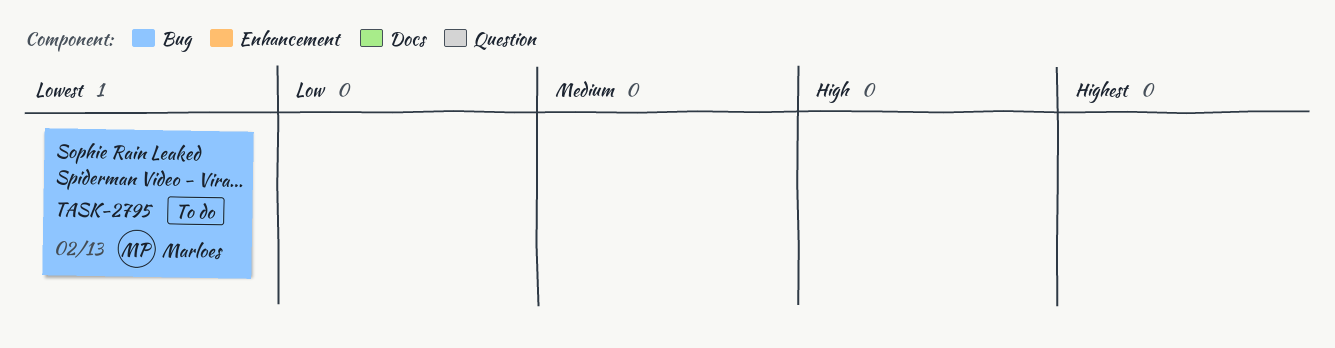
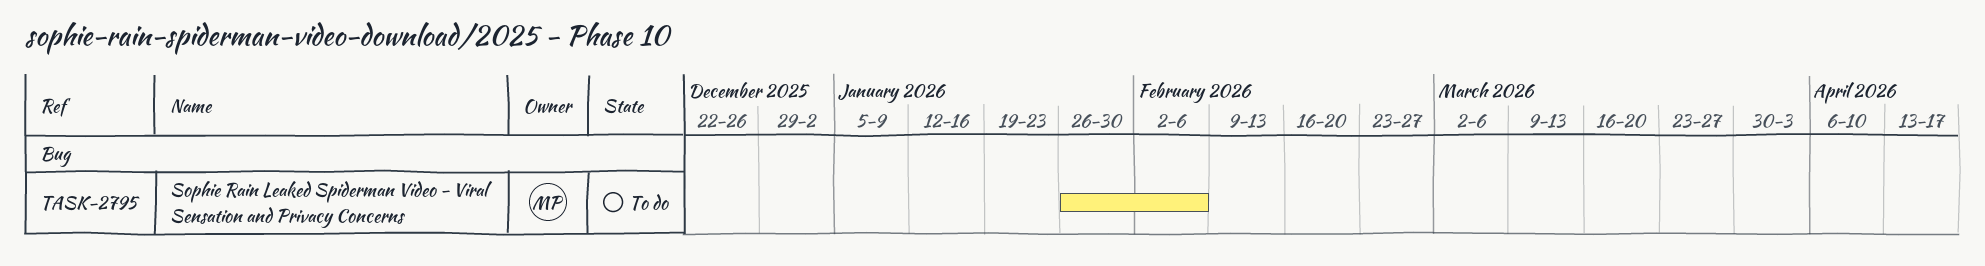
TASK-2795, due: Feb 13 -> Feb 6

